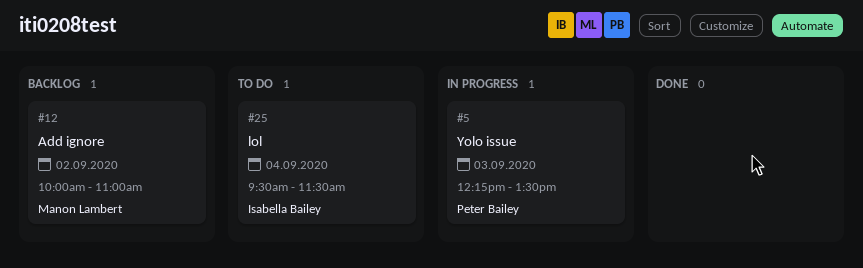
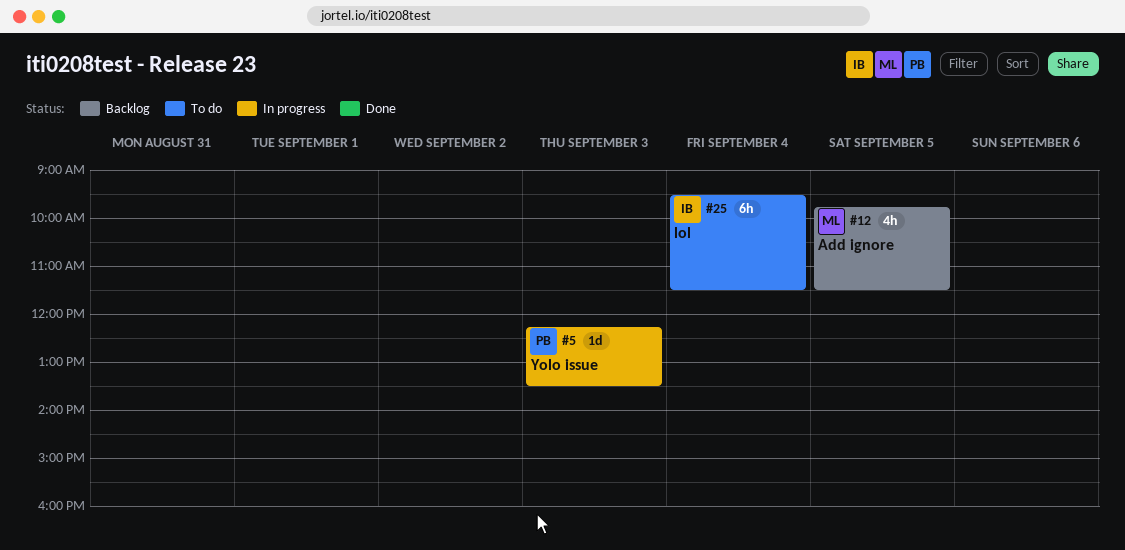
#12, day: Sep 2 -> Sep 5
#12, begins: 10:00 -> 09:45
#12, ends: 11:00 -> 11:30

